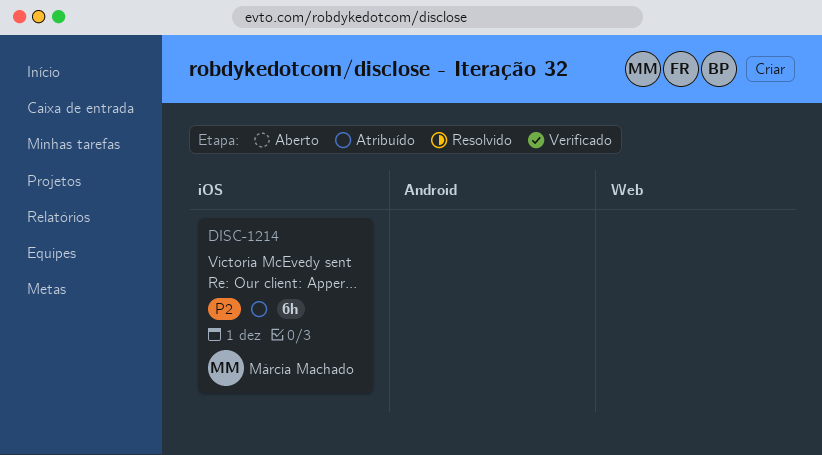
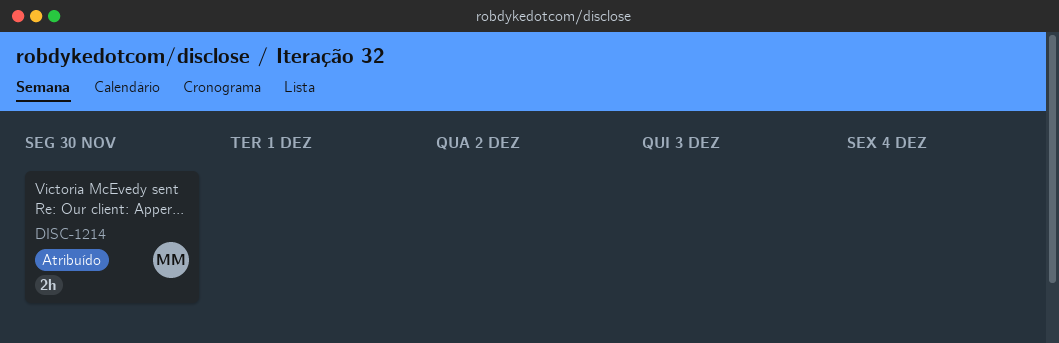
DISC-1214, estimate: 6h -> 2h
DISC-1214, due: Dec 1 -> Nov 30

